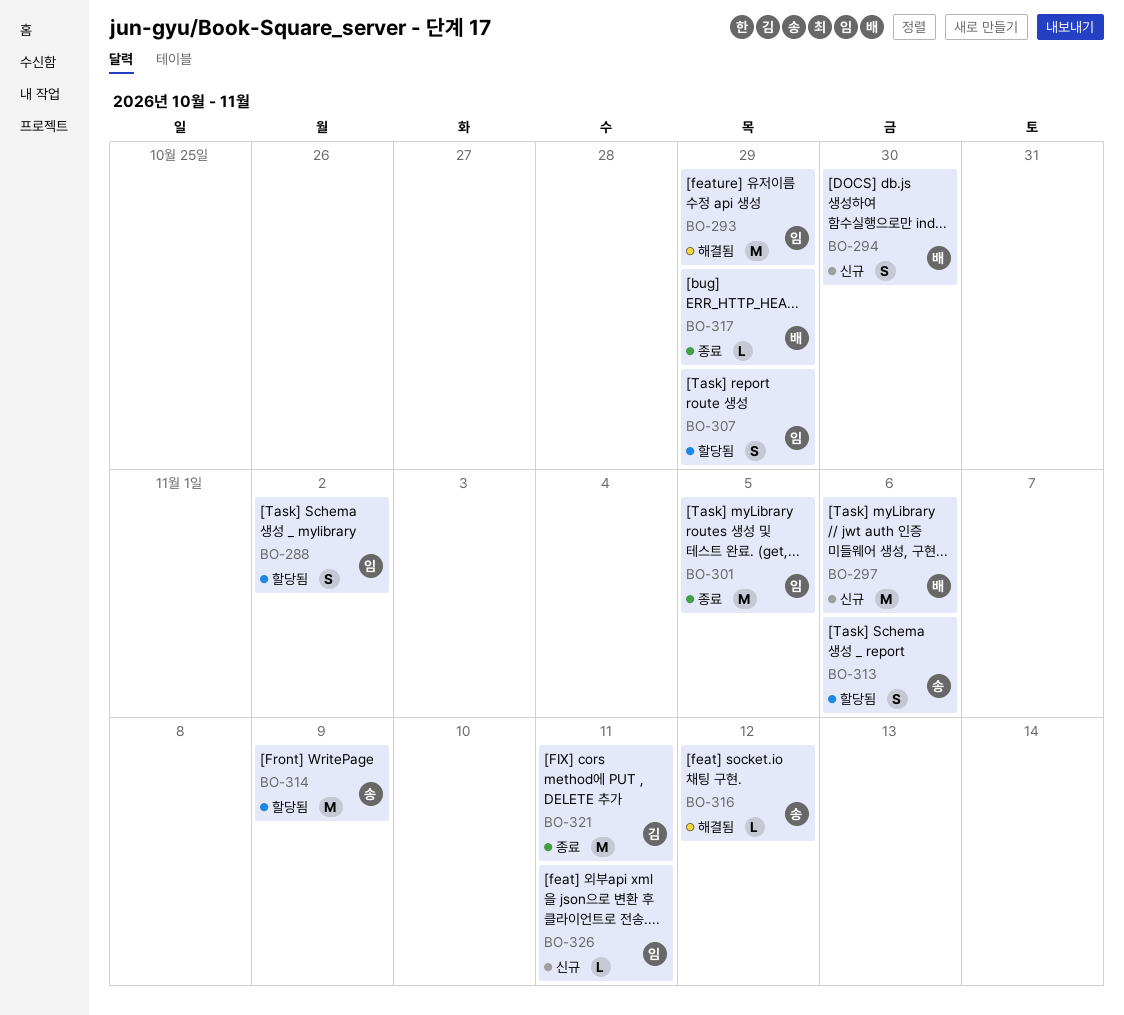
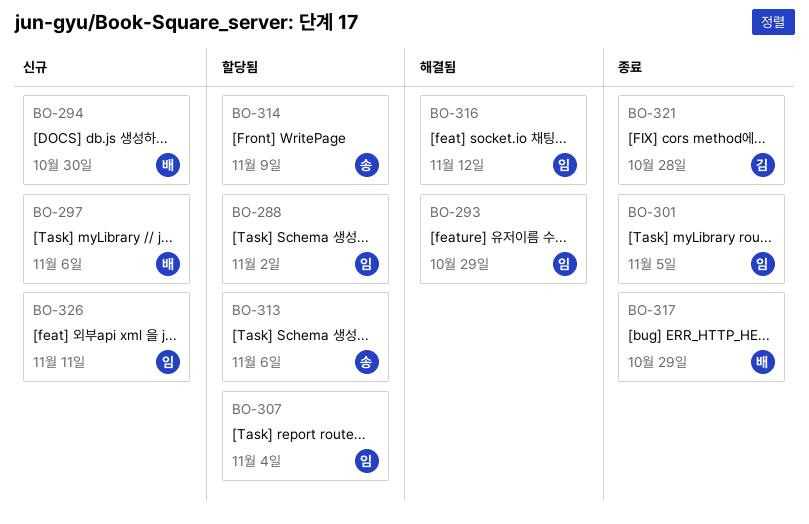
BO-307, due: Oct 29 -> Nov 4
BO-316, owner: 송 -> 임
BO-321, due: Nov 11 -> Oct 28

